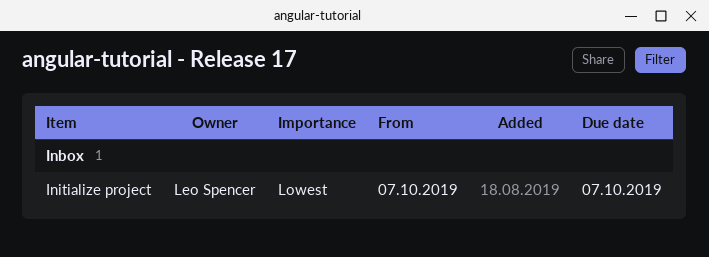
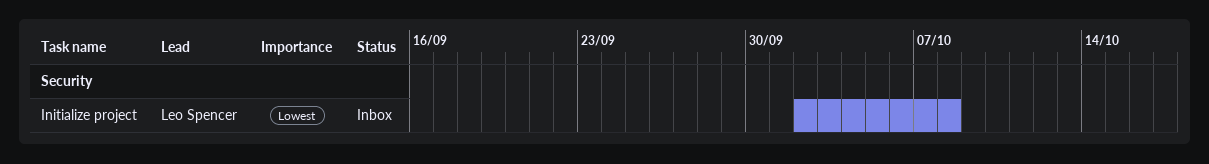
Initialize project, start: Oct 7 -> Oct 2
Initialize project, due: Oct 7 -> Oct 8

